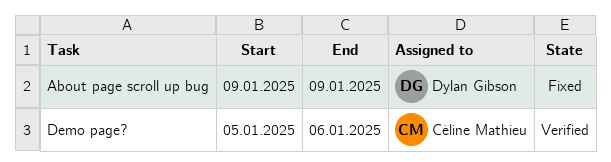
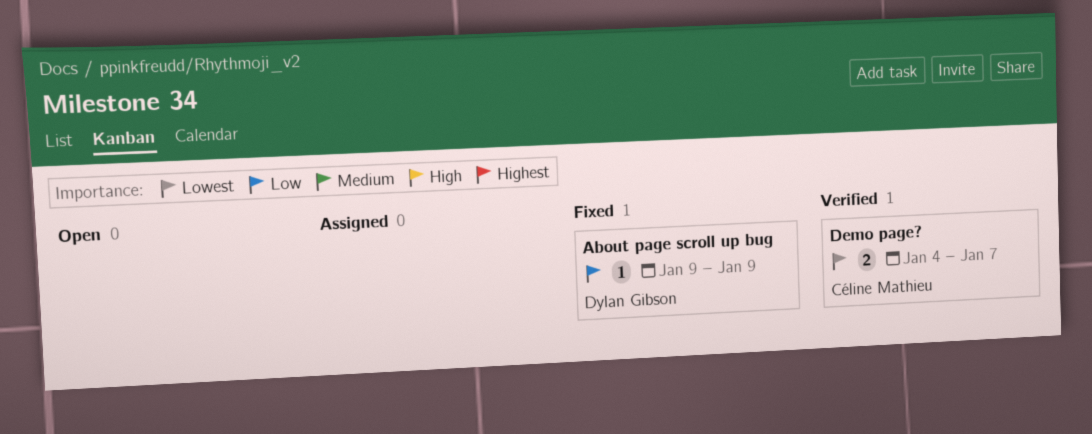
Demo page?, start: Jan 5 -> Jan 4
Demo page?, due: Jan 6 -> Jan 7

